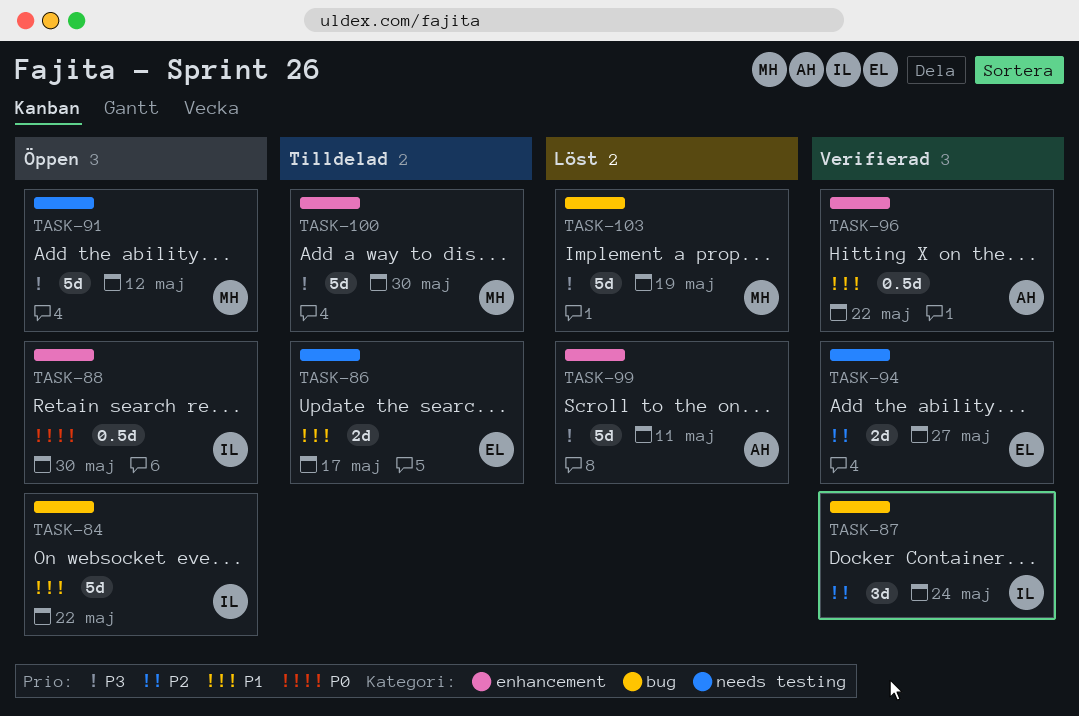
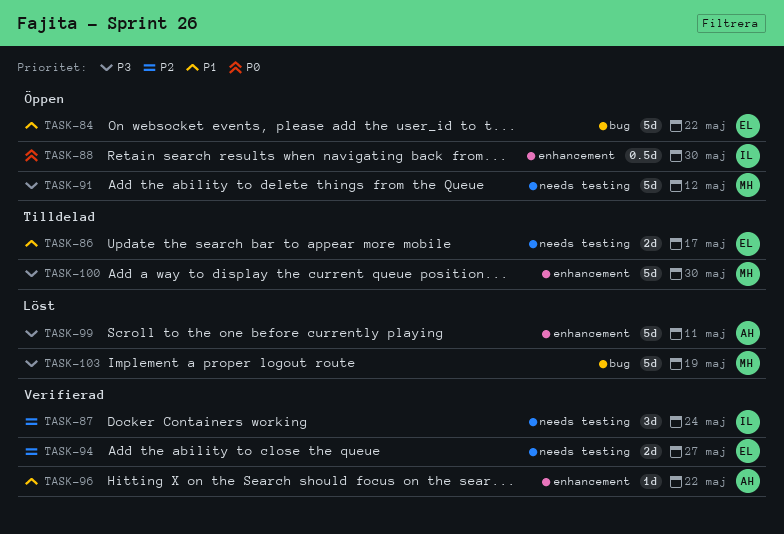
TASK-84, owner: IL -> EL
TASK-87, label: bug -> needs testing
TASK-96, estimate: 0.5d -> 1d

